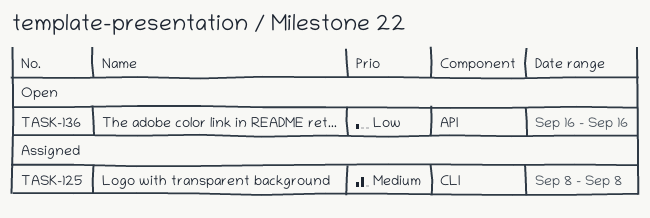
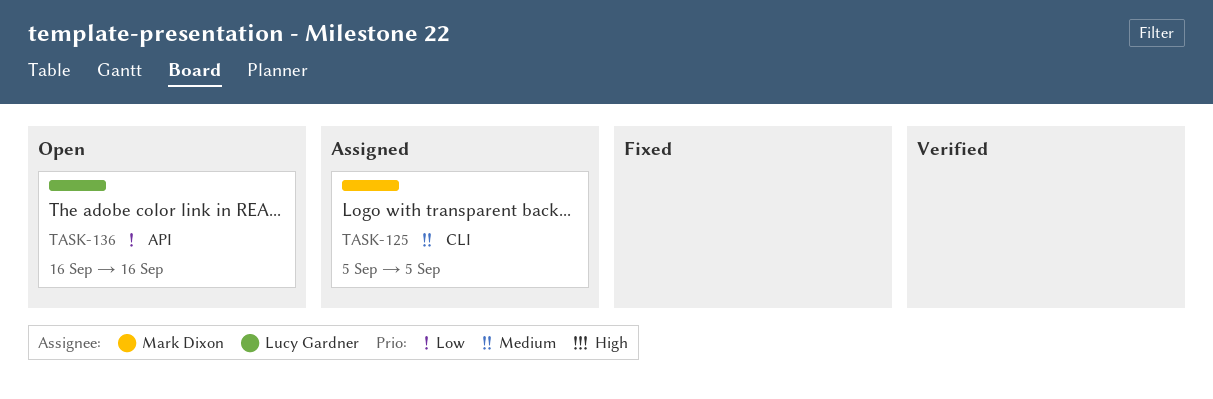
TASK-125, start: Sep 8 -> Sep 5
TASK-125, due: Sep 8 -> Sep 5

